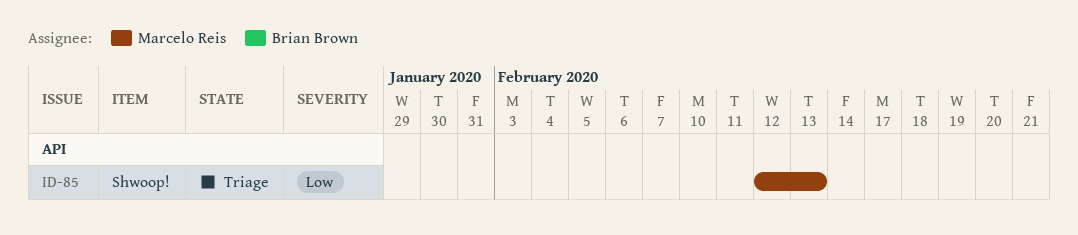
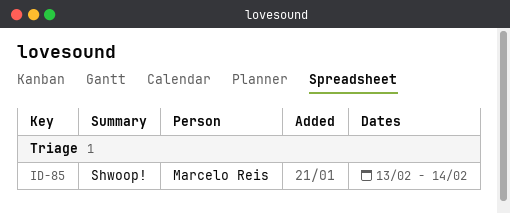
ID-85, start: Feb 12 -> Feb 13
ID-85, due: Feb 13 -> Feb 14

